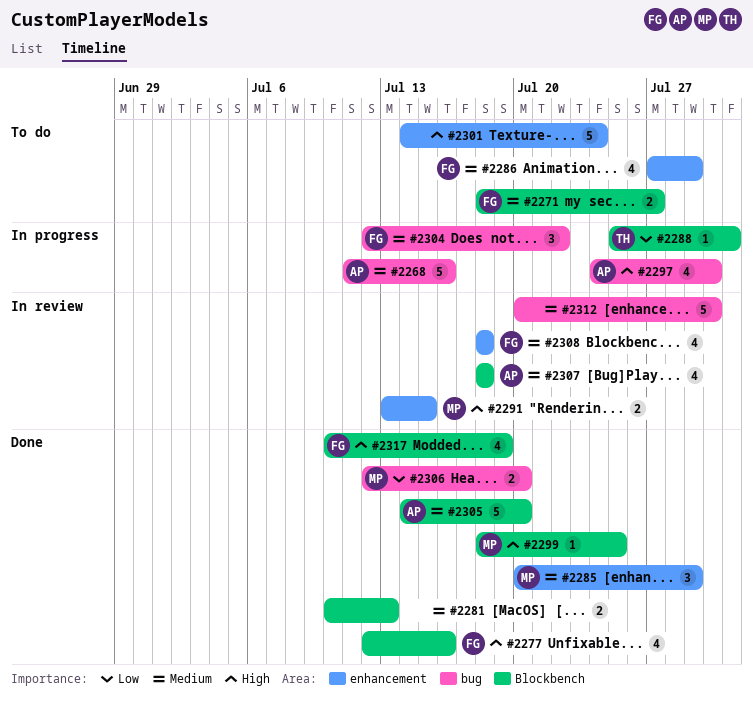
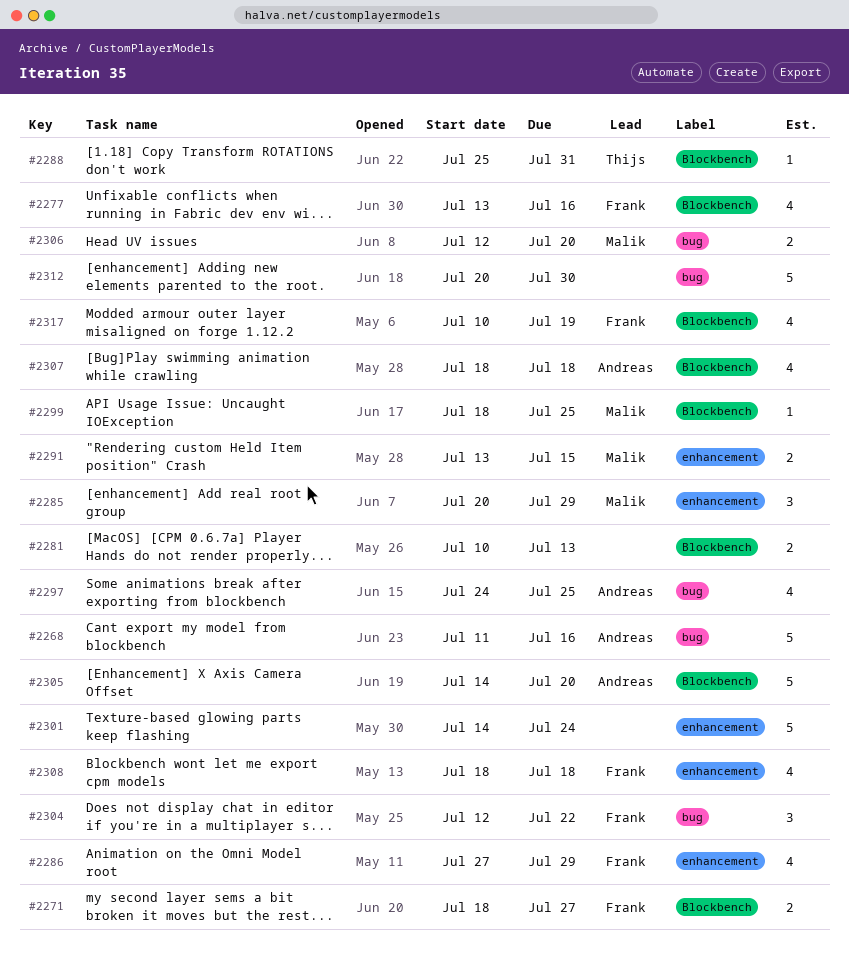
#2277, start: Jul 12 -> Jul 13
#2297, due: Jul 30 -> Jul 25

